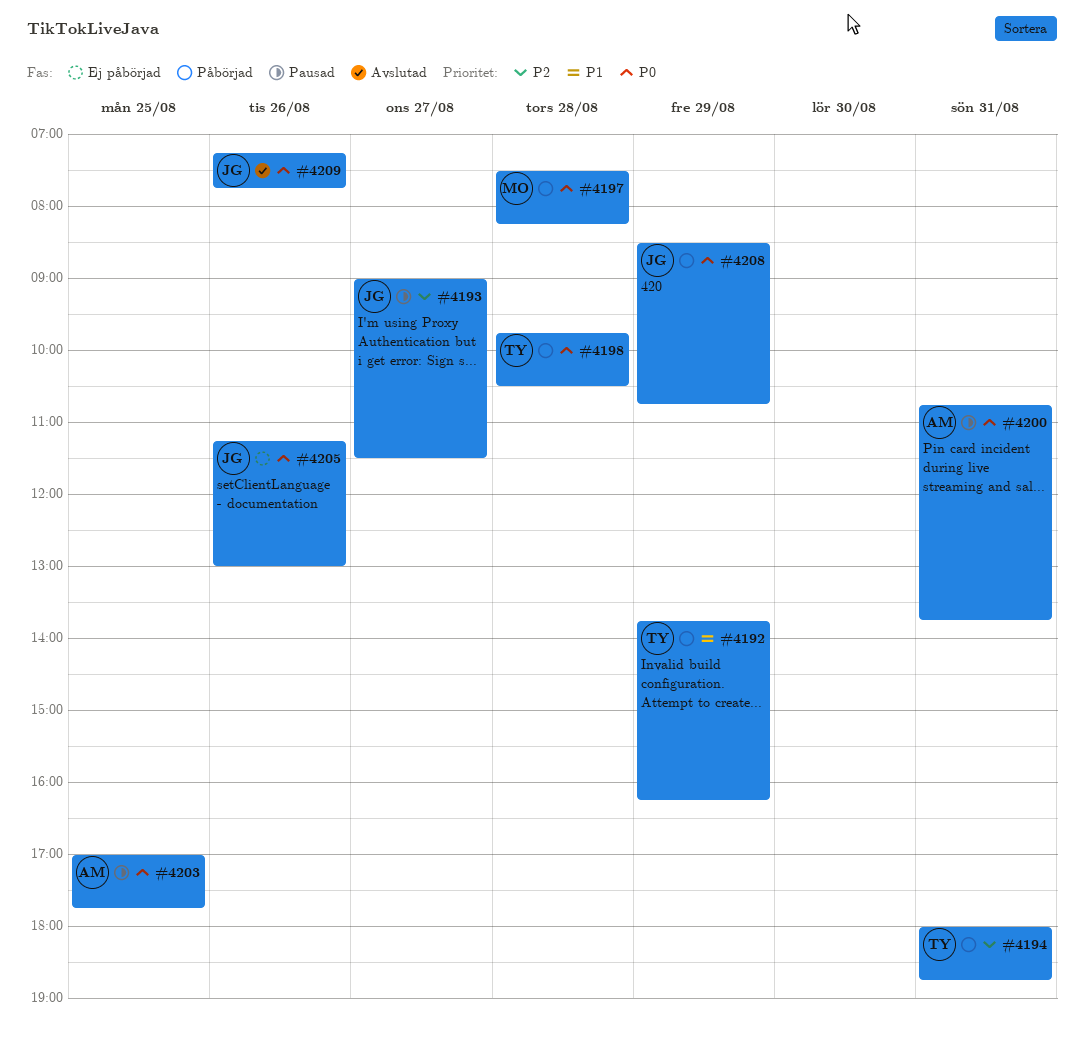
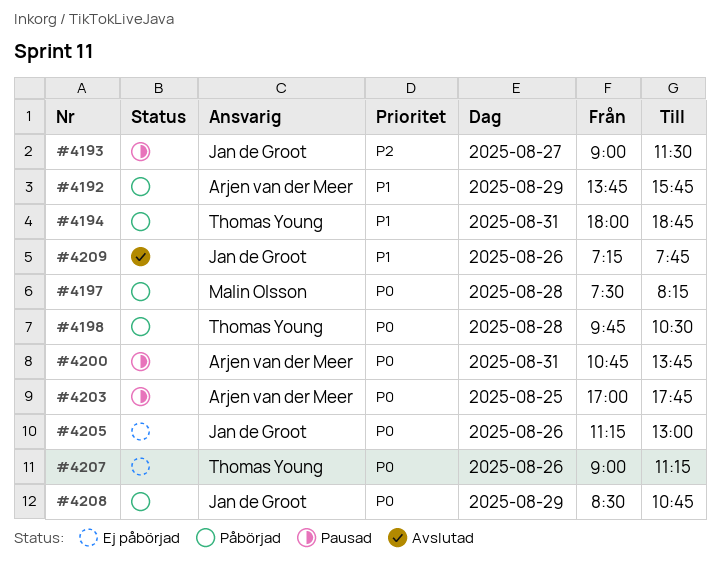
#4192, owner: Thomas Young -> Arjen van der Meer
#4192, ends: 16:15 -> 15:45
#4194, priority: P2 -> P1
#4207: none -> present
#4209, priority: P0 -> P1

